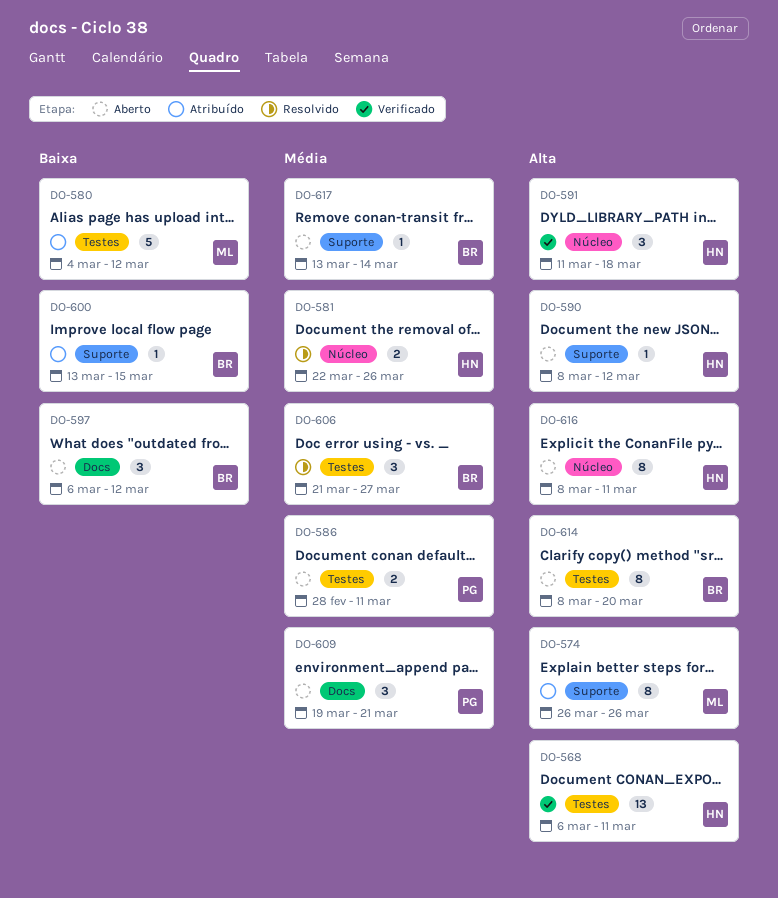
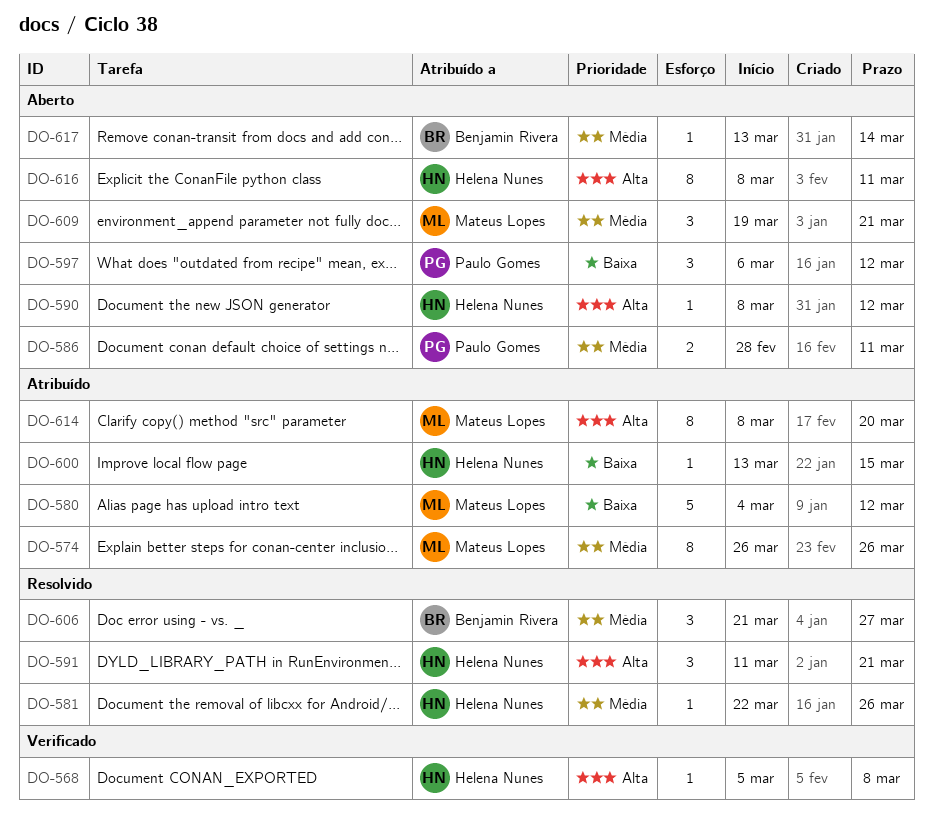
DO-568, estimate: 13 -> 1
DO-568, start: Mar 6 -> Mar 5
DO-568, due: Mar 11 -> Mar 8
DO-574, priority: Alta -> Média
DO-581, estimate: 2 -> 1
DO-591, status: Verificado -> Resolvido
DO-591, due: Mar 18 -> Mar 21
DO-597, owner: Benjamin Rivera -> Paulo Gomes
DO-600, owner: Benjamin Rivera -> Helena Nunes
DO-609, owner: Paulo Gomes -> Mateus Lopes
DO-614, status: Aberto -> Atribuído
DO-614, owner: Benjamin Rivera -> Mateus Lopes

